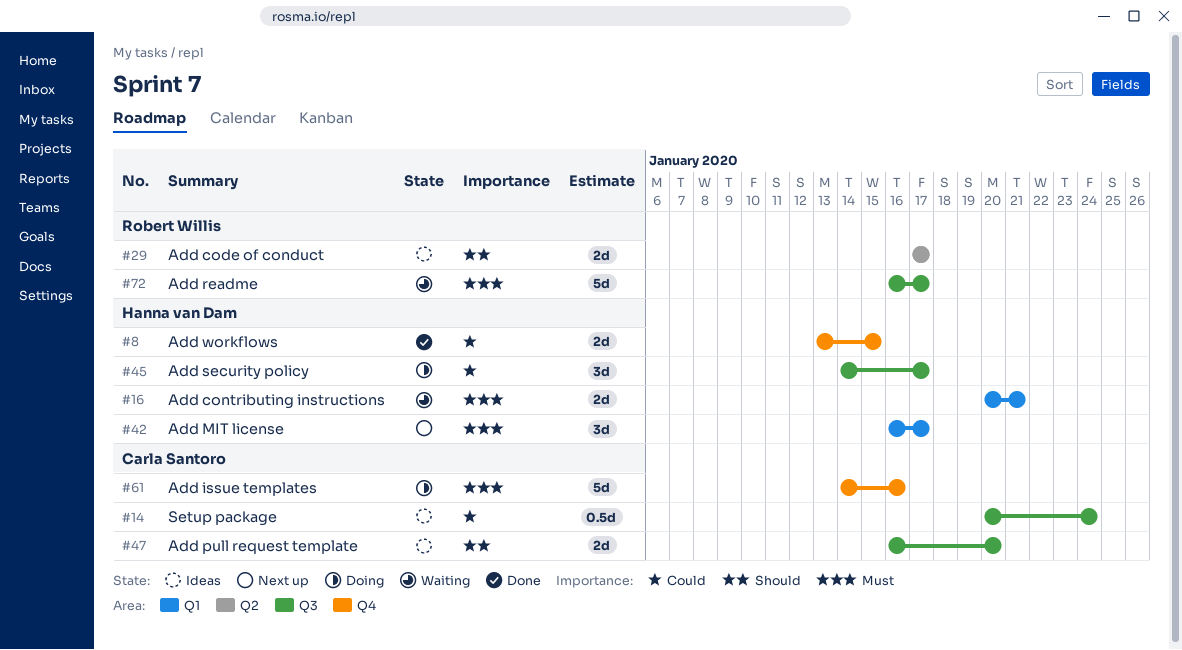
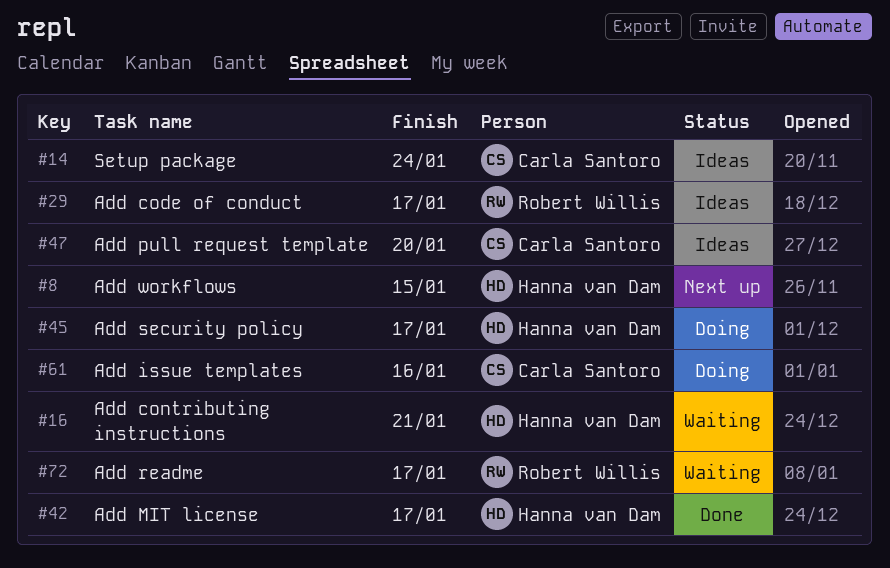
#8, status: Done -> Next up
#42, status: Next up -> Done

